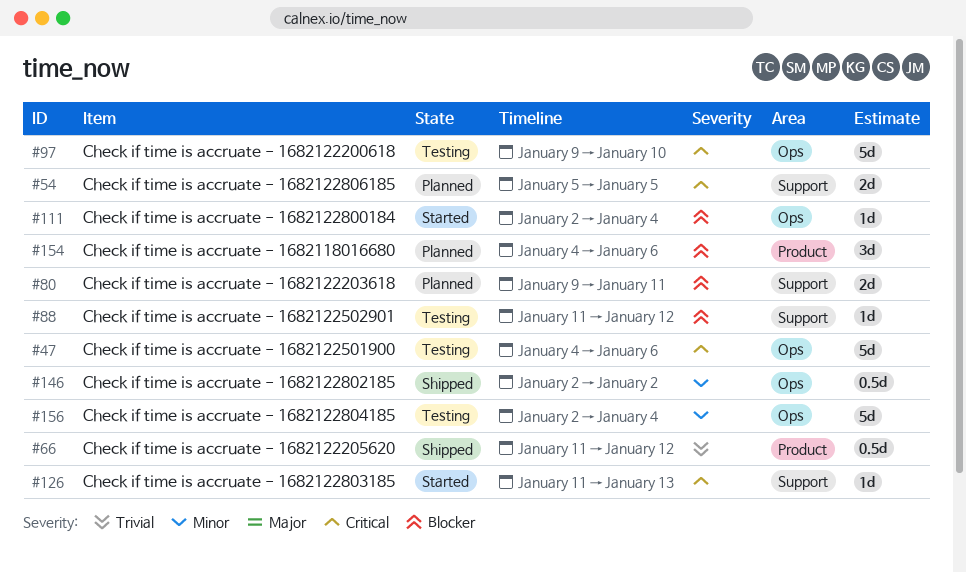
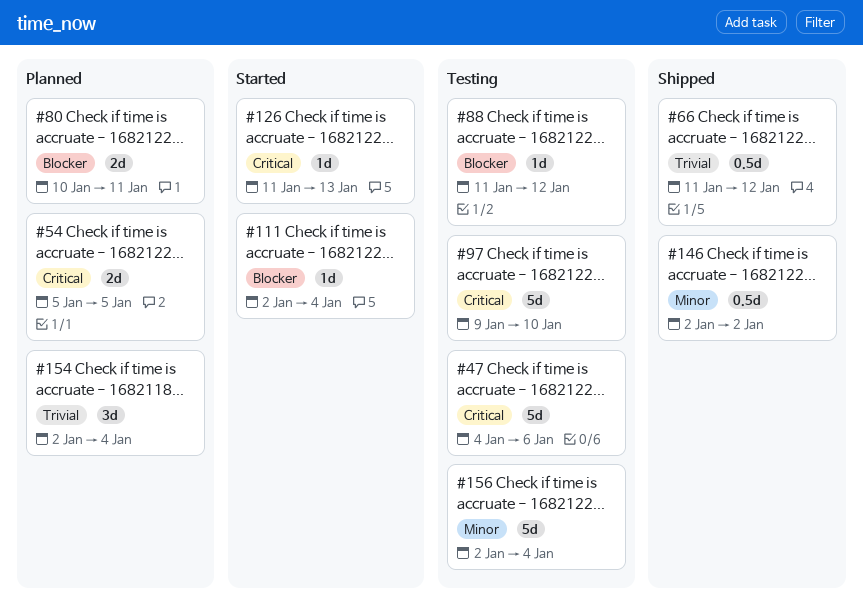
#80, start: Jan 9 -> Jan 10
#154, priority: Blocker -> Trivial
#154, start: Jan 4 -> Jan 2
#154, due: Jan 6 -> Jan 4

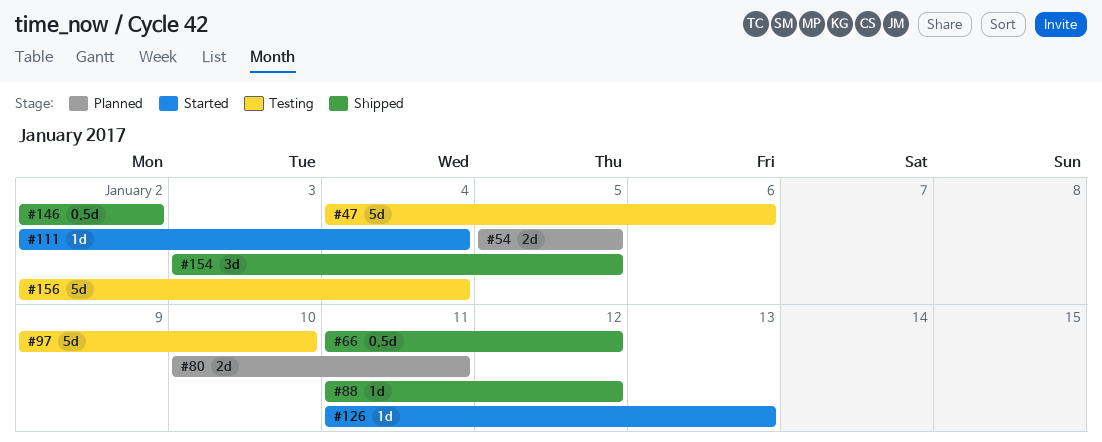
#88, status: Testing -> Shipped
#154, status: Planned -> Shipped
#154, start: Jan 2 -> Jan 3
#154, due: Jan 4 -> Jan 5

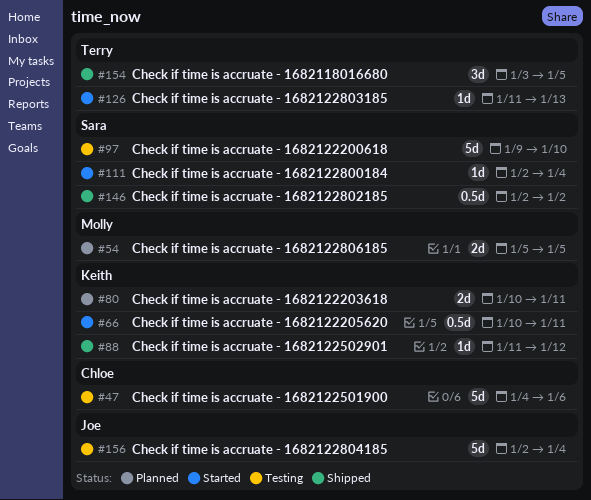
#66, status: Shipped -> Started
#66, start: Jan 11 -> Jan 10
#66, due: Jan 12 -> Jan 11

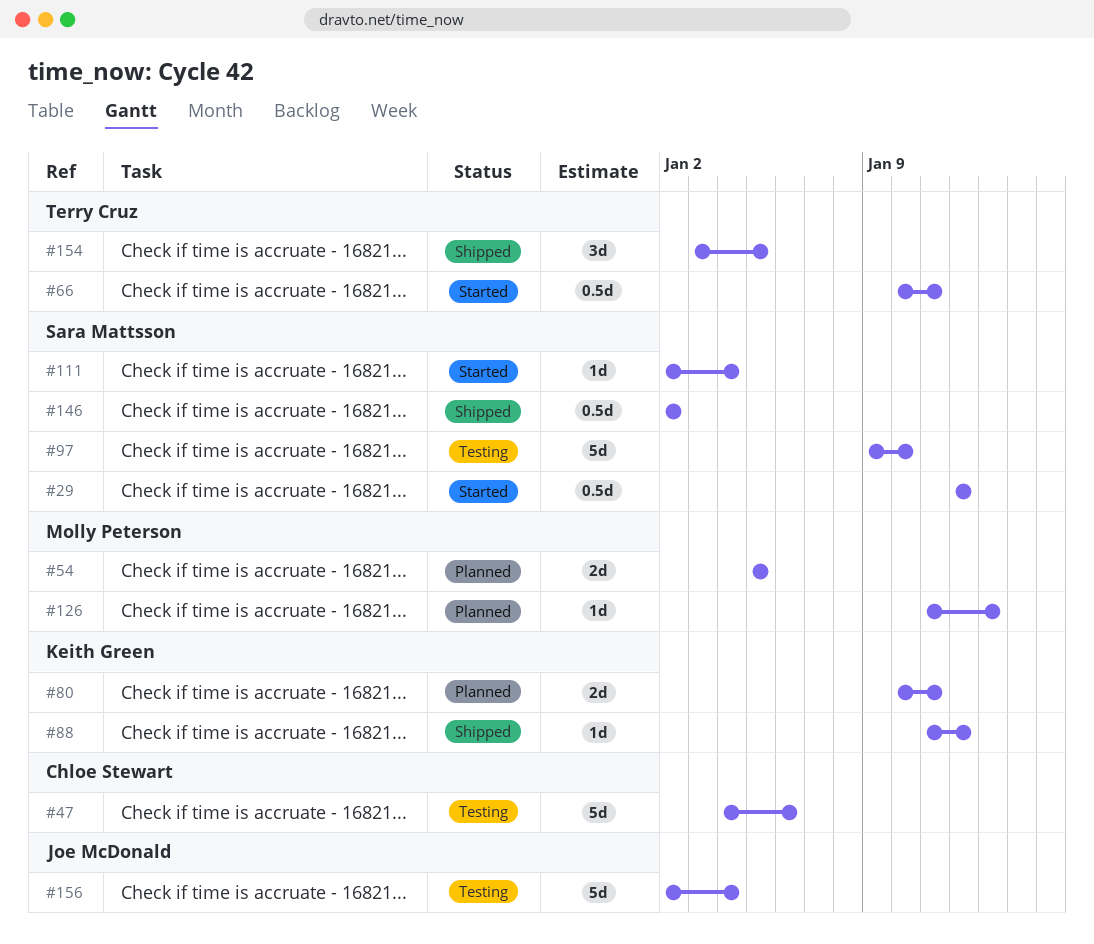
#29: none -> present
#66, owner: Keith Green -> Terry Cruz
#126, status: Started -> Planned
#126, owner: Terry Cruz -> Molly Peterson

